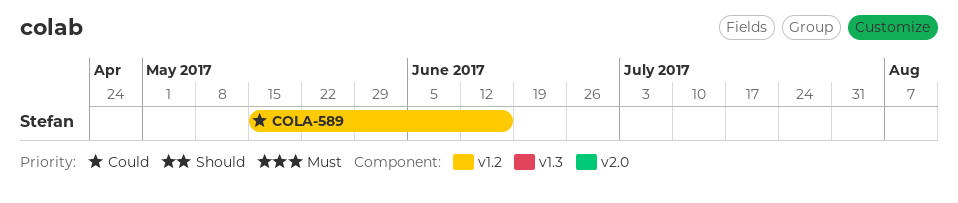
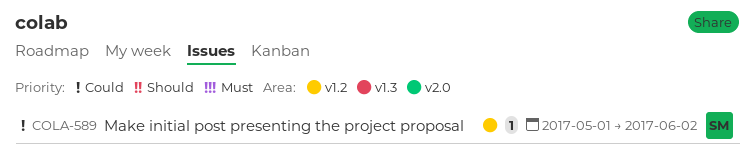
COLA-589, start: May 15 -> May 1
COLA-589, due: Jun 16 -> Jun 2

